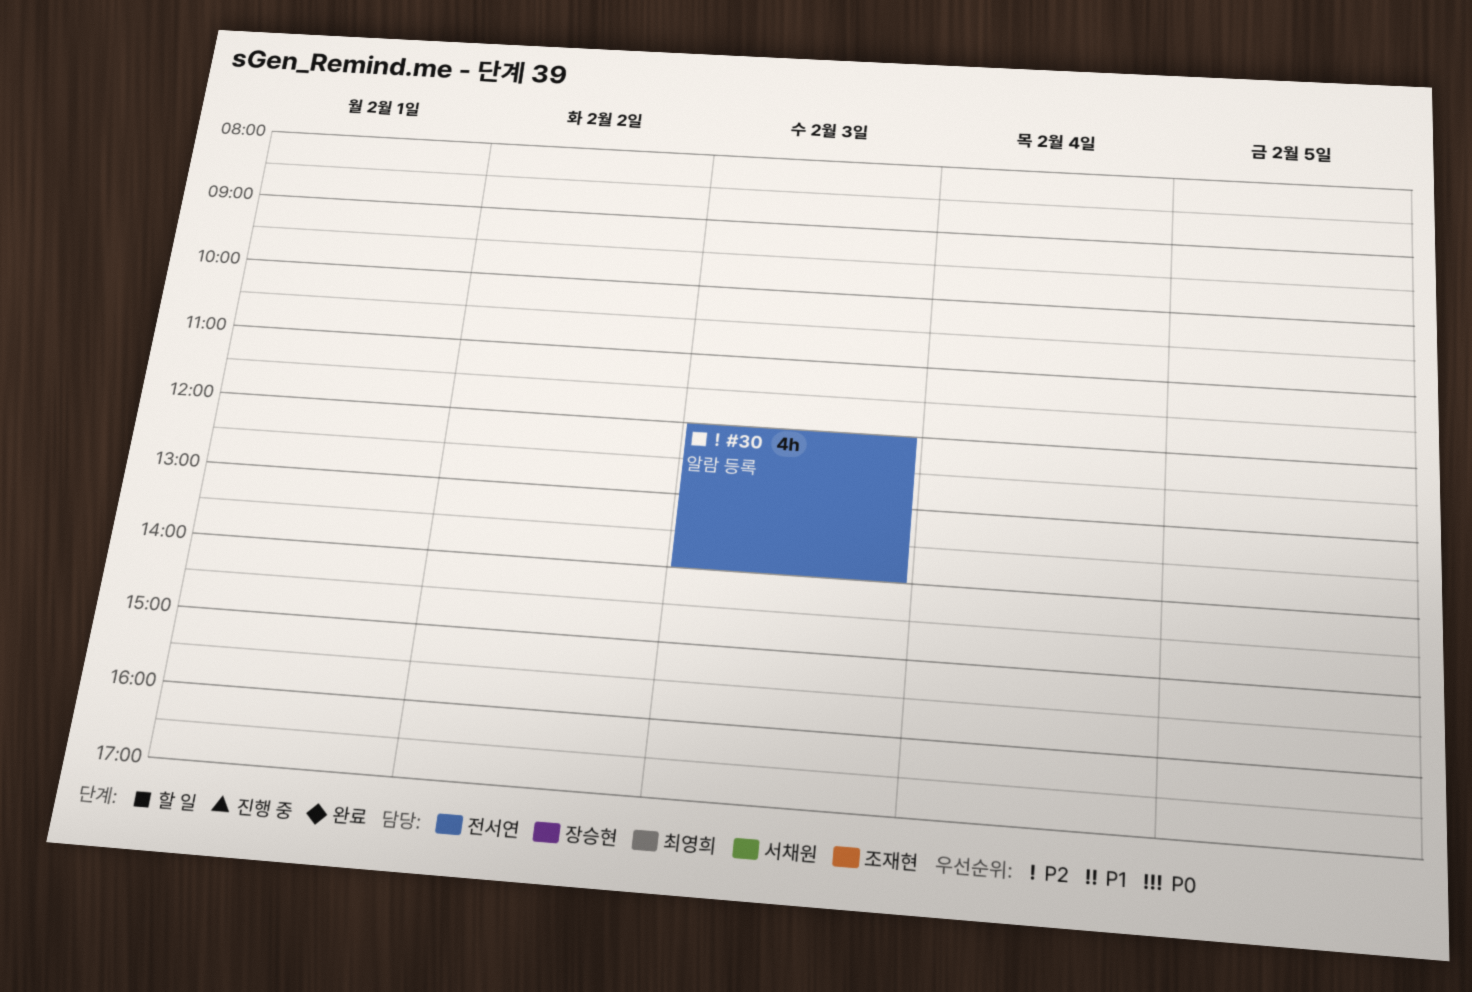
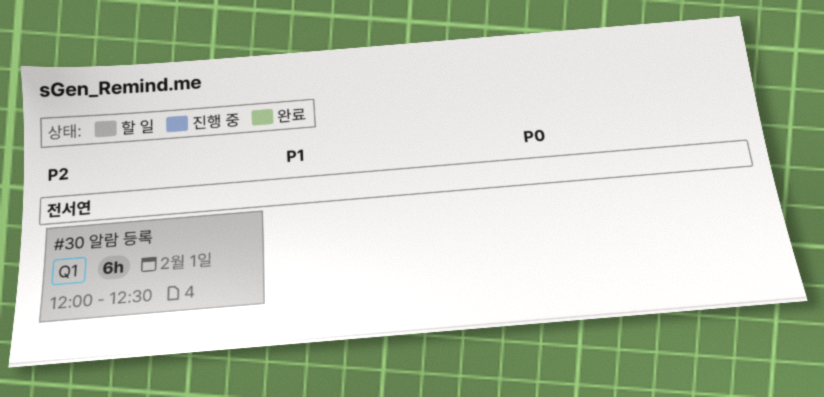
#30, estimate: 4h -> 6h
#30, day: Feb 3 -> Feb 1
#30, ends: 14:00 -> 12:30

